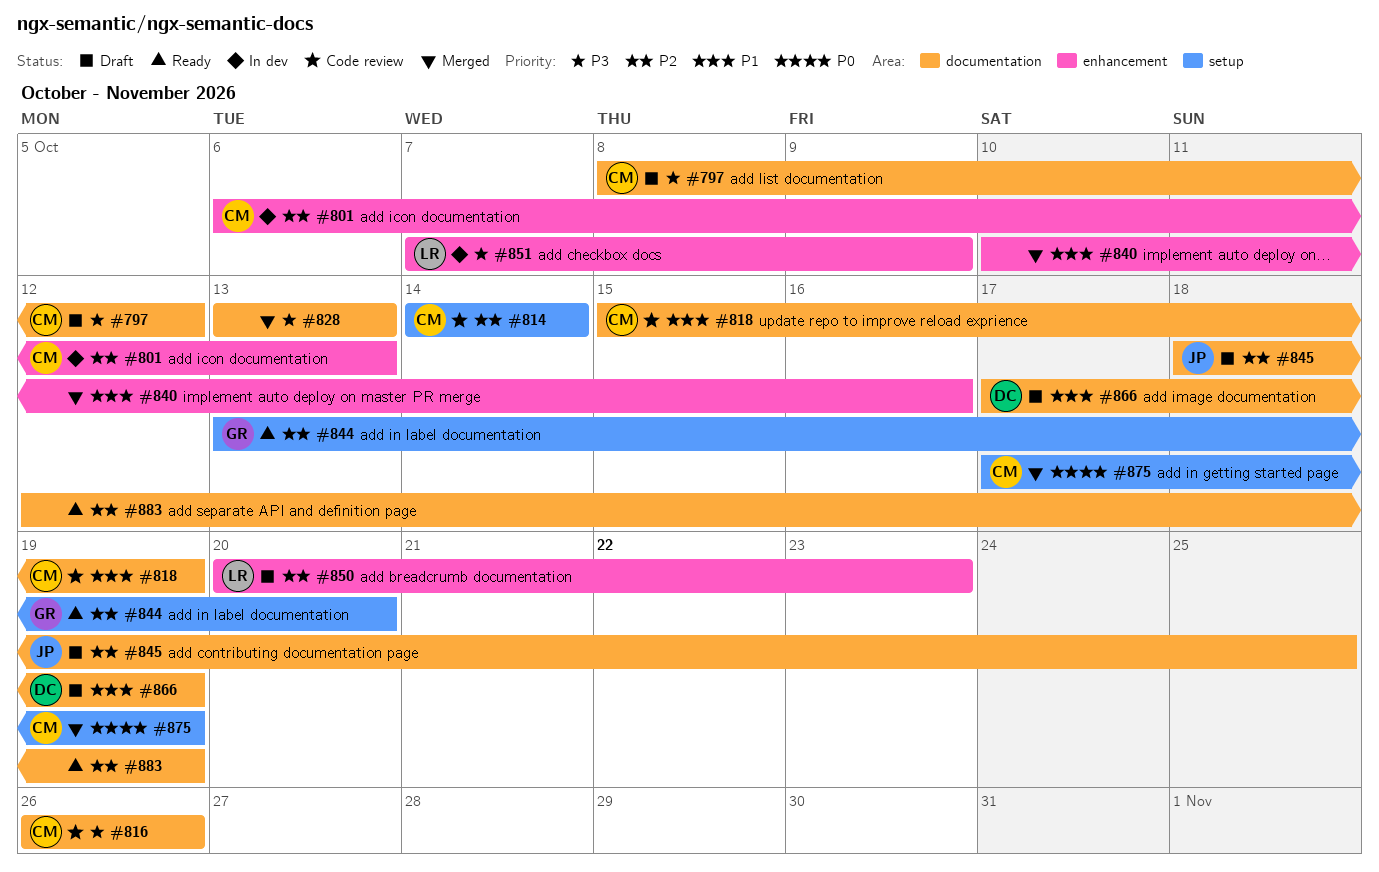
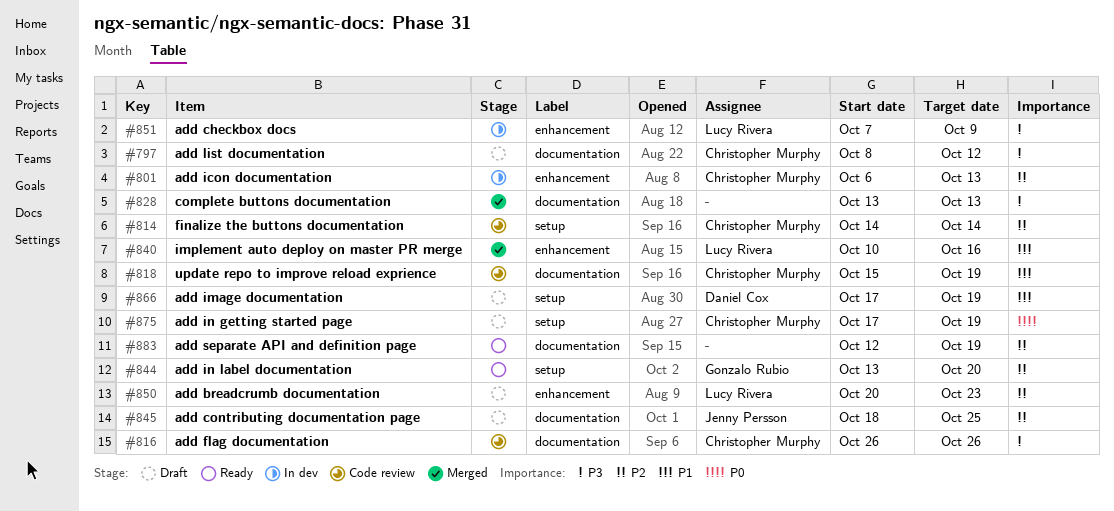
#840, owner: none -> Lucy Rivera
#866, label: documentation -> setup
#875, status: Merged -> Draft

